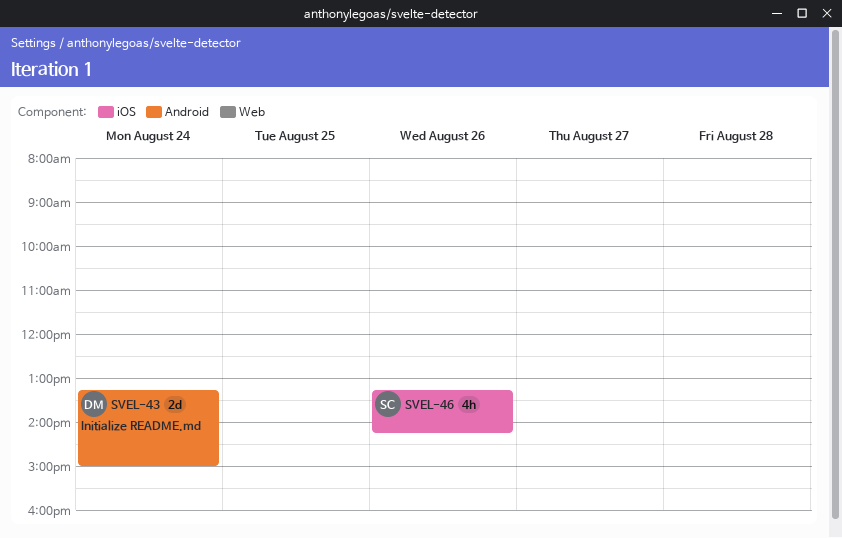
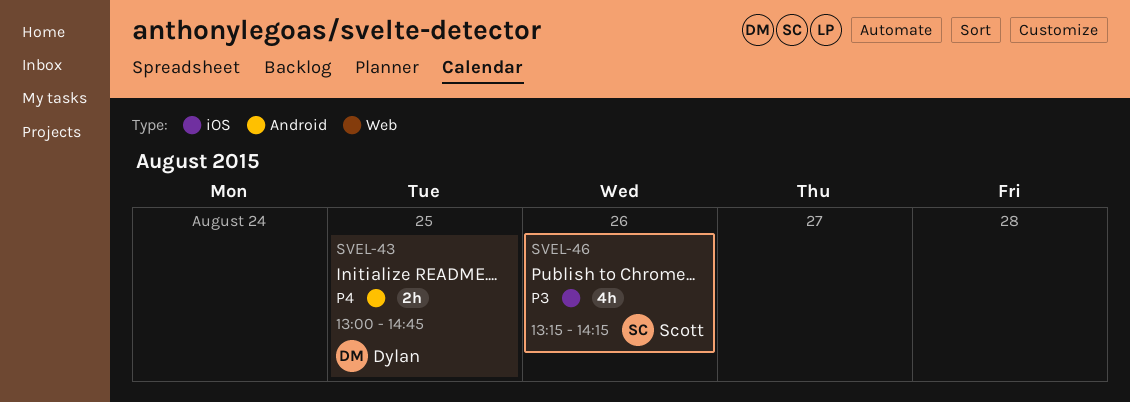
SVEL-43, estimate: 2d -> 2h
SVEL-43, day: Aug 24 -> Aug 25
SVEL-43, begins: 13:15 -> 13:00
SVEL-43, ends: 15:00 -> 14:45

